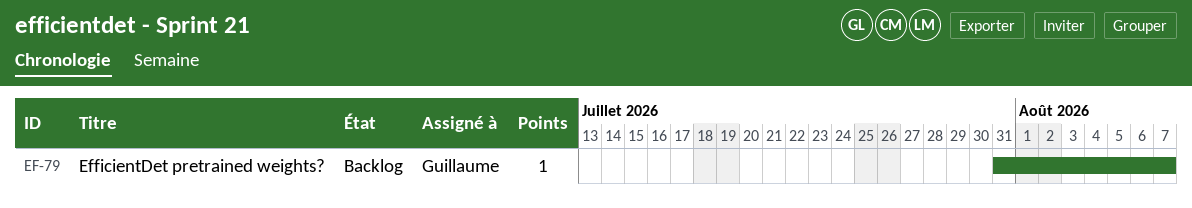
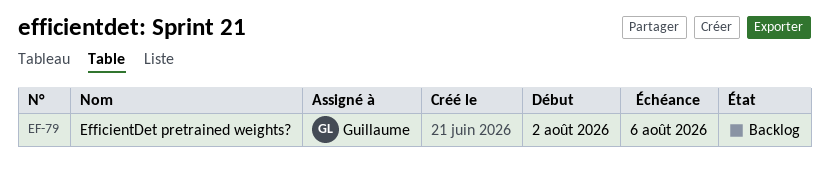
EF-79, start: Jul 31 -> Aug 2
EF-79, due: Aug 7 -> Aug 6

